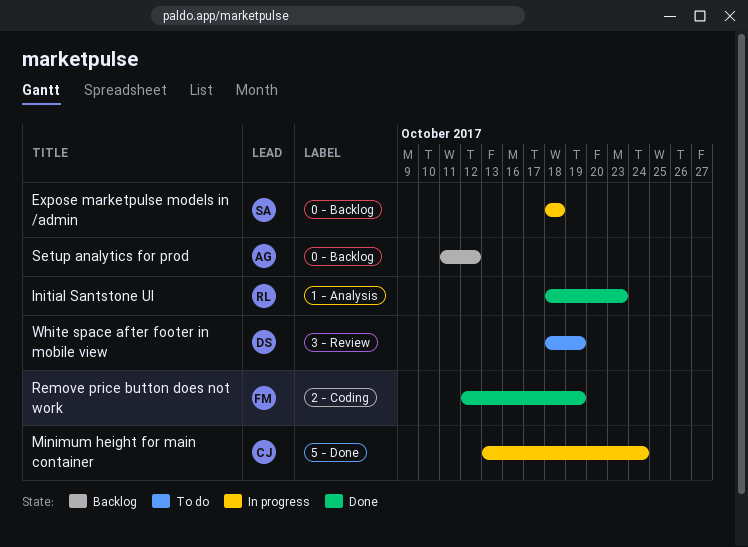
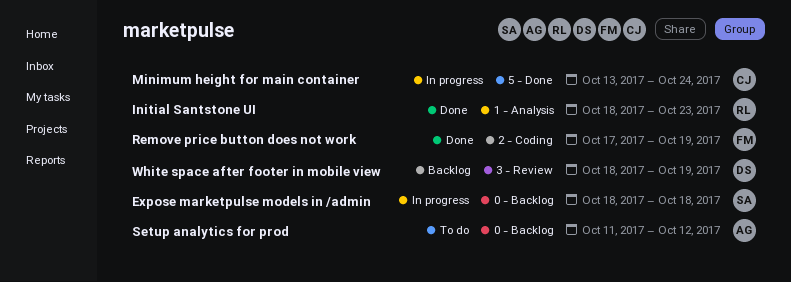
Remove price button does not work, start: Oct 12 -> Oct 17
Setup analytics for prod, status: Backlog -> To do
White space after footer in mobile view, status: To do -> Backlog

